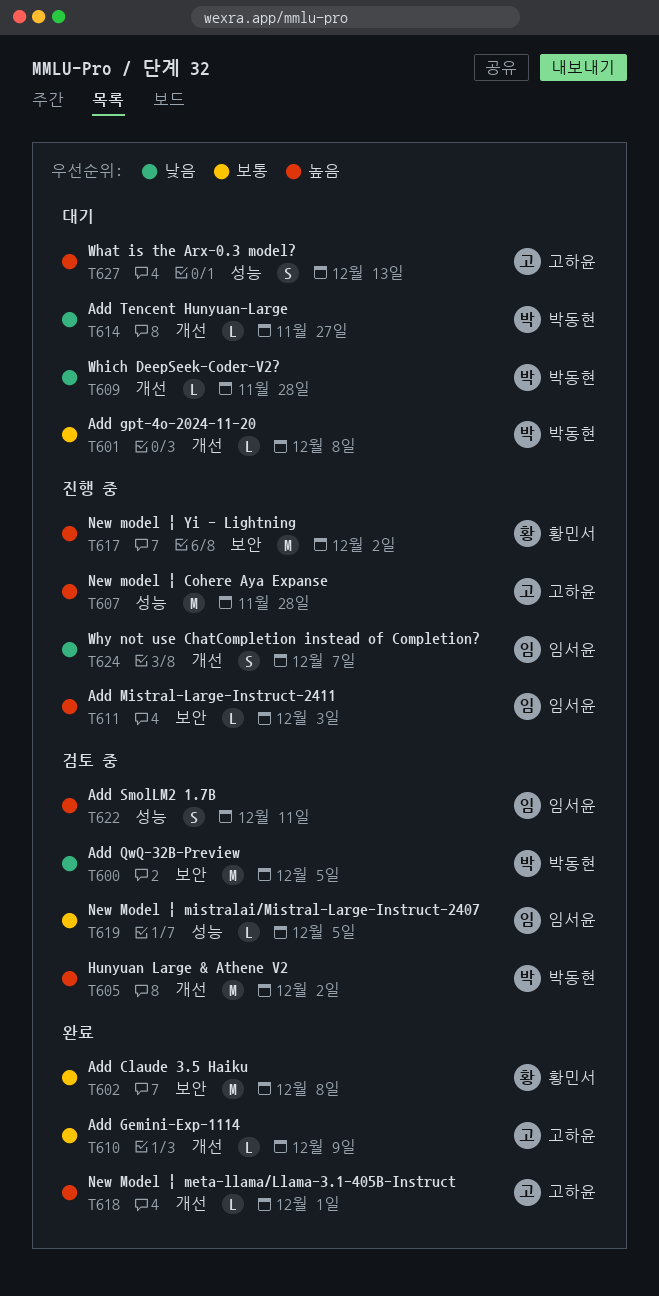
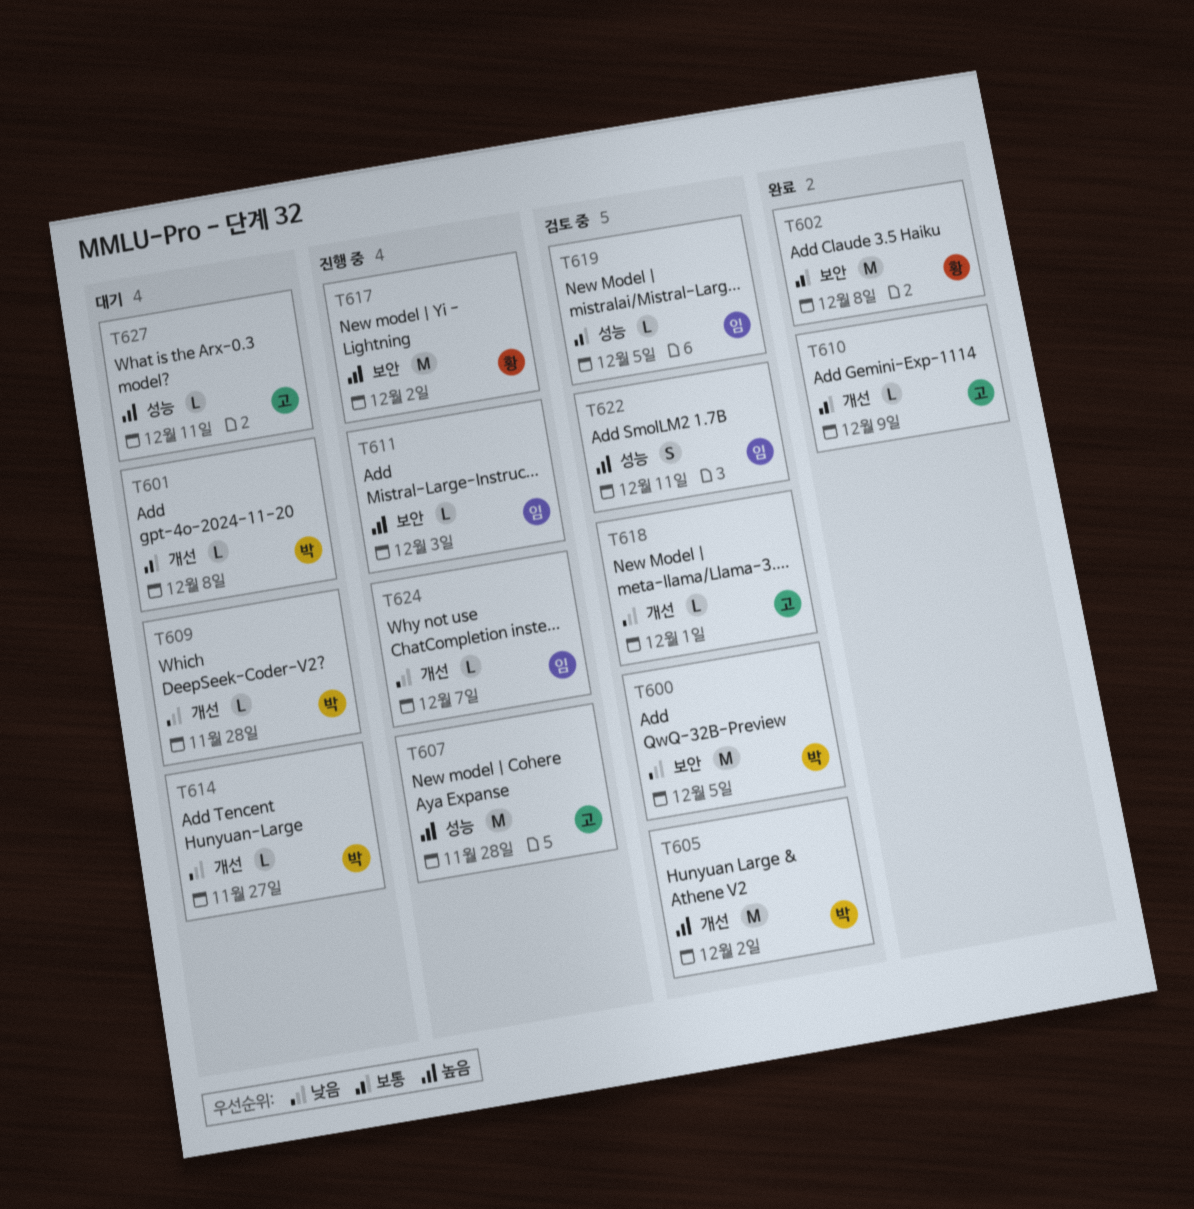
T618, status: 완료 -> 검토 중
T618, priority: 높음 -> 낮음
T624, estimate: S -> L
T627, estimate: S -> L
T627, due: Dec 13 -> Dec 11

